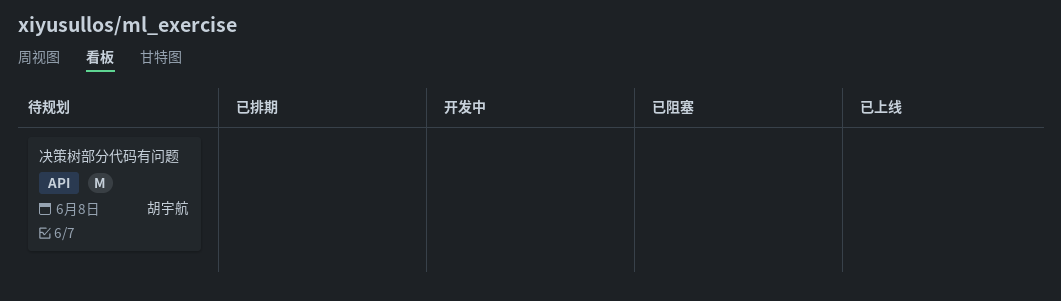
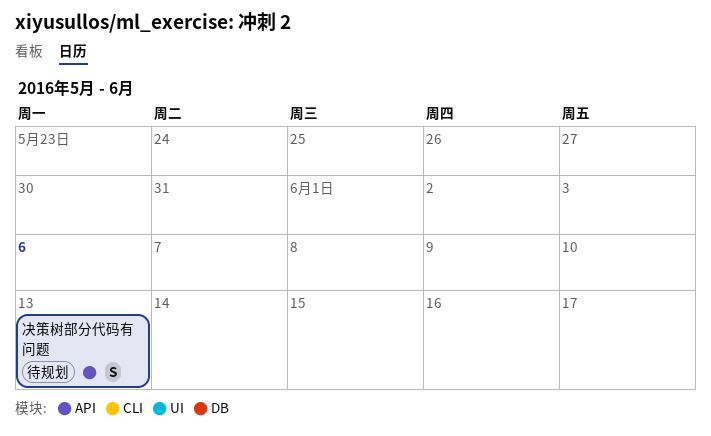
决策树部分代码有问题, estimate: M -> S
决策树部分代码有问题, due: Jun 8 -> Jun 13

